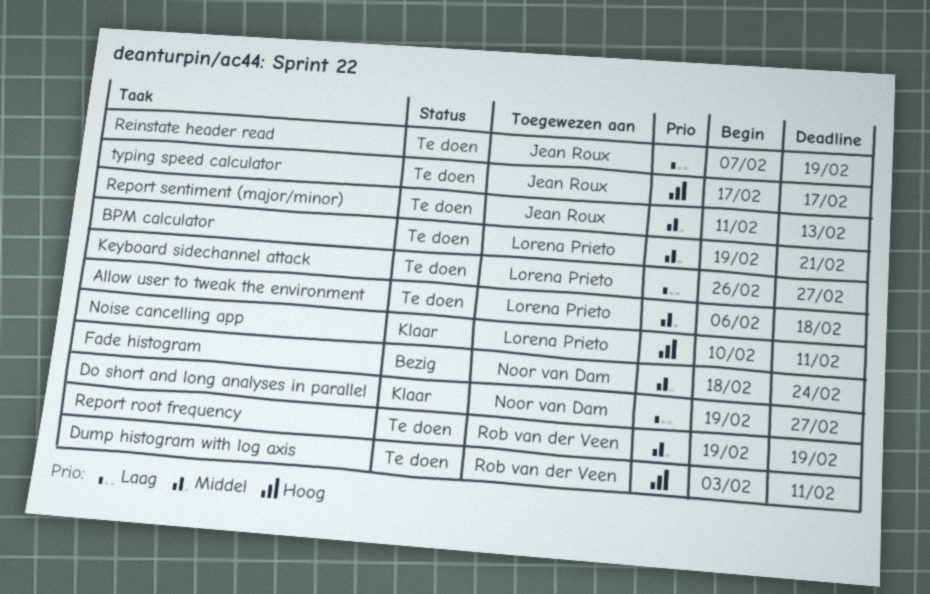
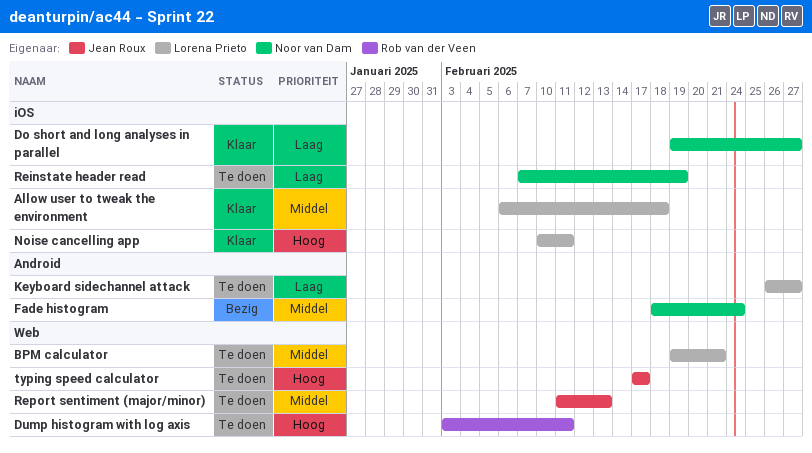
Allow user to tweak the environment, status: Te doen -> Klaar
Reinstate header read, owner: Jean Roux -> Noor van Dam
Report root frequency: present -> none

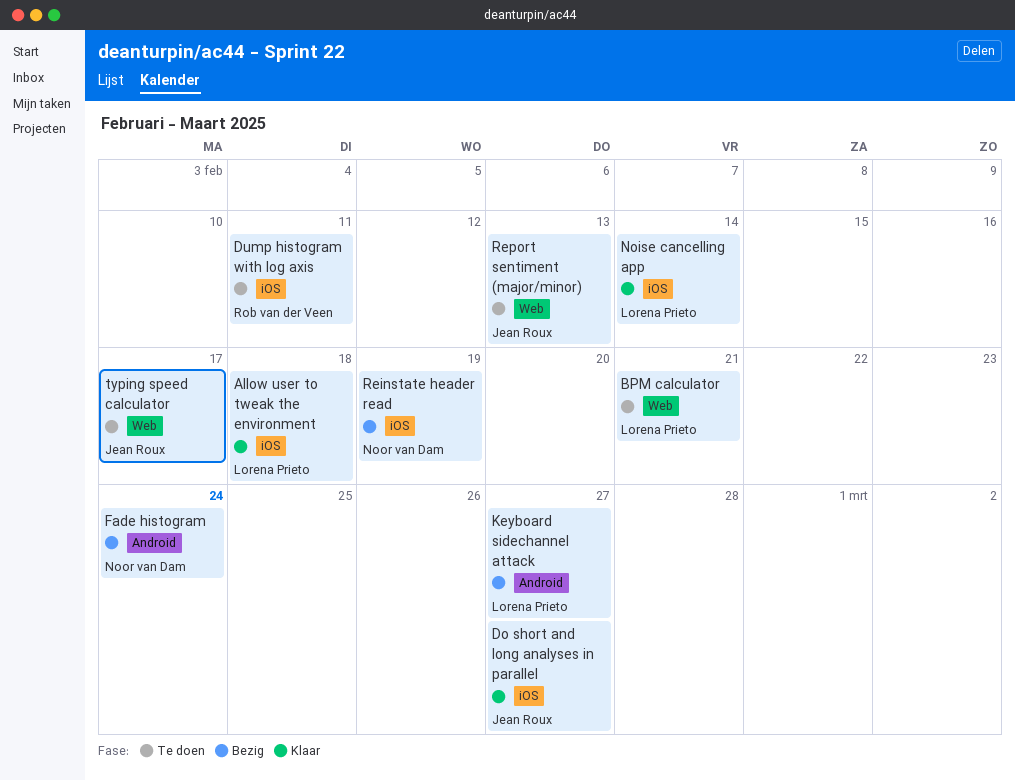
Do short and long analyses in parallel, owner: Noor van Dam -> Jean Roux
Dump histogram with log axis, label: Web -> iOS
Keyboard sidechannel attack, status: Te doen -> Bezig
Noise cancelling app, due: Feb 11 -> Feb 14
Reinstate header read, status: Te doen -> Bezig

